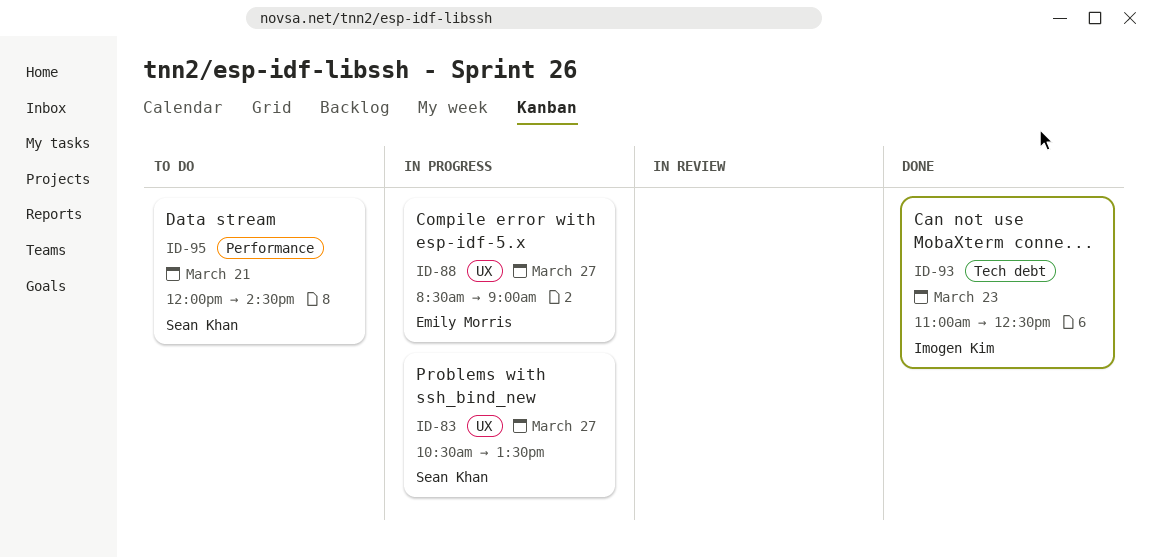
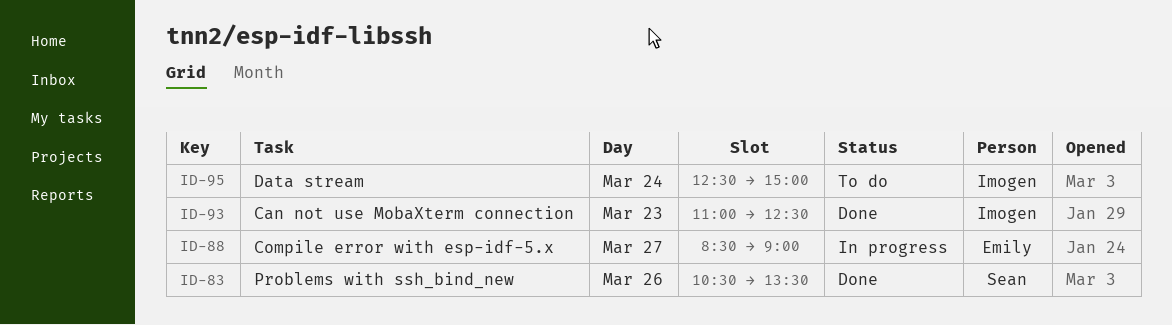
ID-83, status: In progress -> Done
ID-83, day: Mar 27 -> Mar 26
ID-95, owner: Sean Khan -> Imogen Kim
ID-95, day: Mar 21 -> Mar 24
ID-95, begins: 12:00 -> 12:30
ID-95, ends: 14:30 -> 15:00

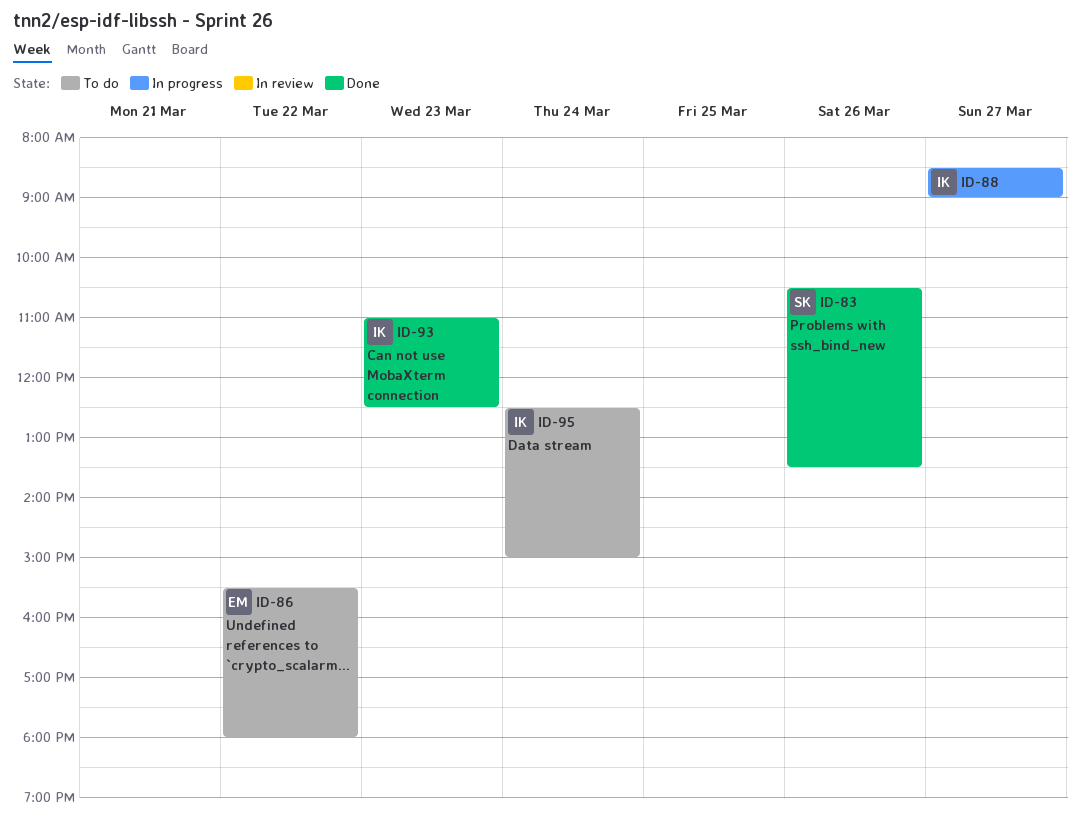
ID-86: none -> present
ID-88, owner: Emily -> Imogen

